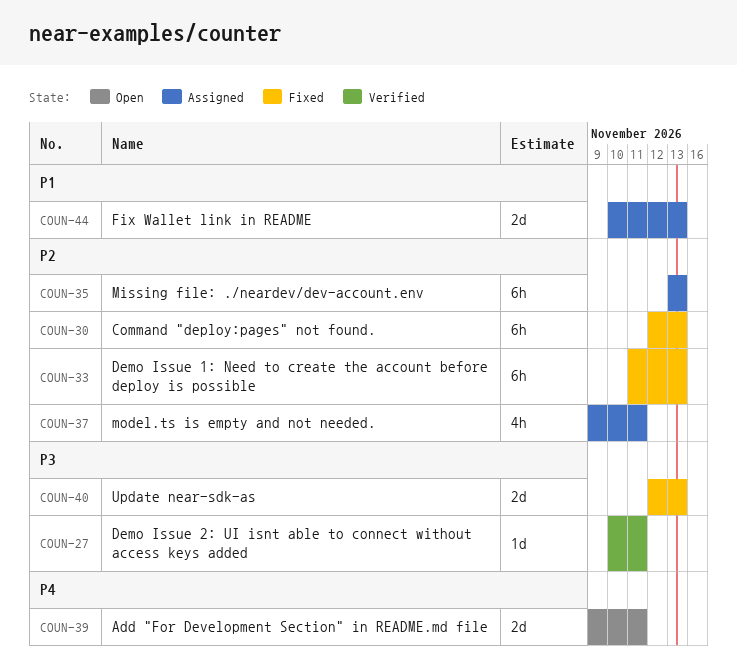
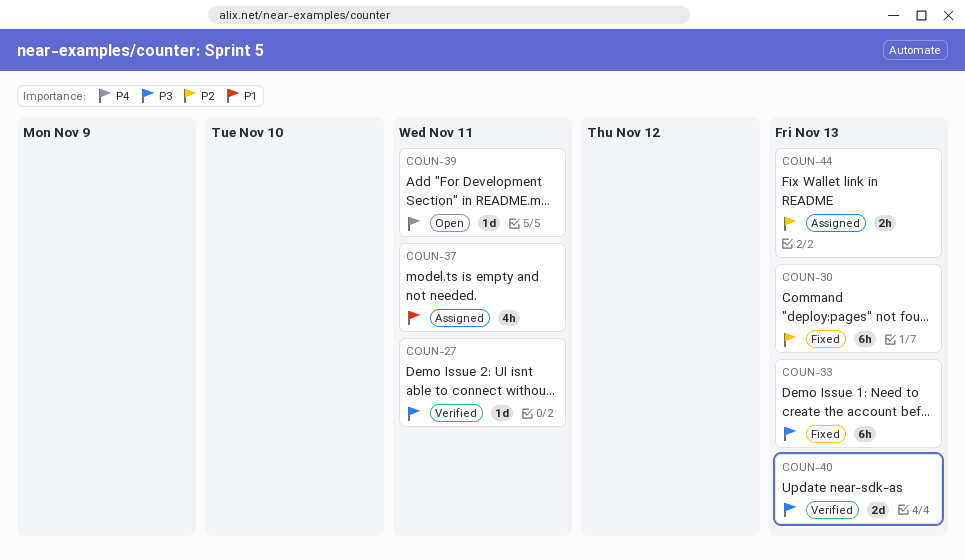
COUN-33, priority: P2 -> P3
COUN-35: present -> none
COUN-37, priority: P2 -> P1
COUN-39, estimate: 2d -> 1d
COUN-40, status: Fixed -> Verified
COUN-44, priority: P1 -> P2
COUN-44, estimate: 2d -> 2h

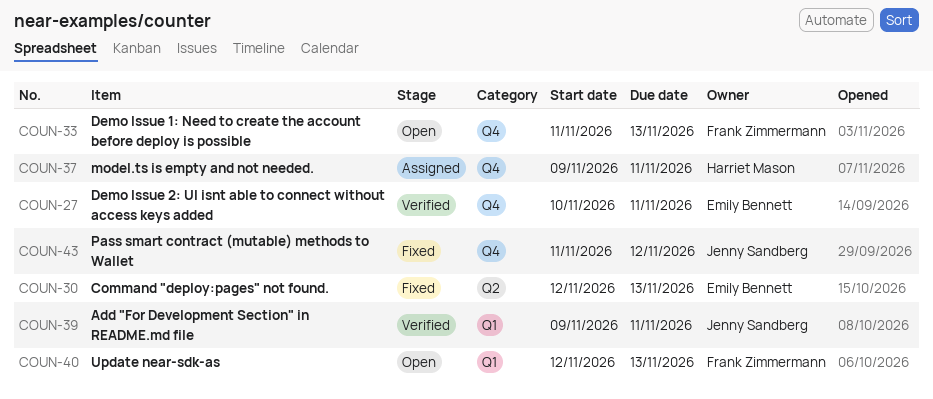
COUN-33, status: Fixed -> Open
COUN-39, status: Open -> Verified
COUN-40, status: Verified -> Open
COUN-43: none -> present
COUN-44: present -> none

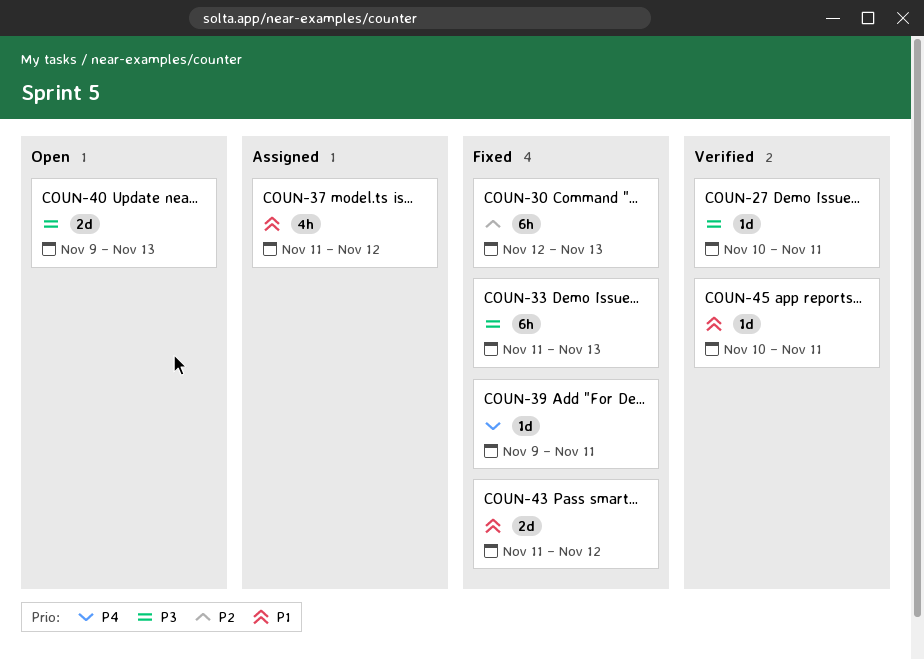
COUN-33, status: Open -> Fixed
COUN-37, start: Nov 9 -> Nov 11
COUN-37, due: Nov 11 -> Nov 12
COUN-39, status: Verified -> Fixed
COUN-40, start: Nov 12 -> Nov 9
COUN-45: none -> present

